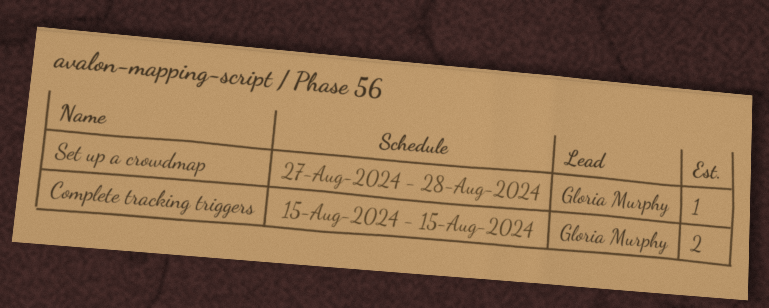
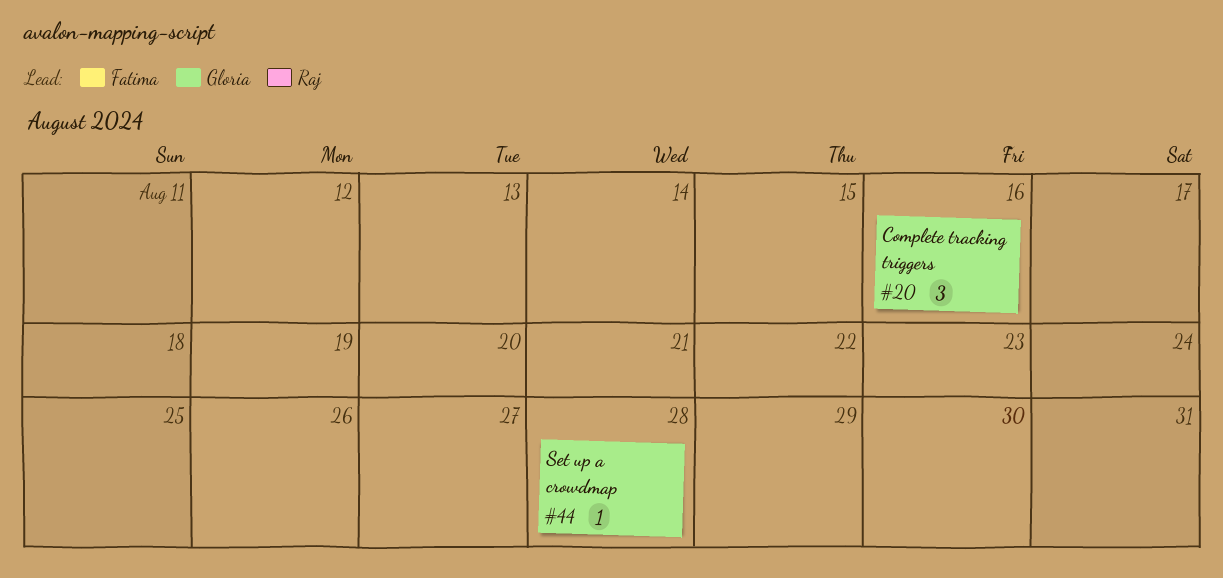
Complete tracking triggers, estimate: 2 -> 3
Complete tracking triggers, due: Aug 15 -> Aug 16

